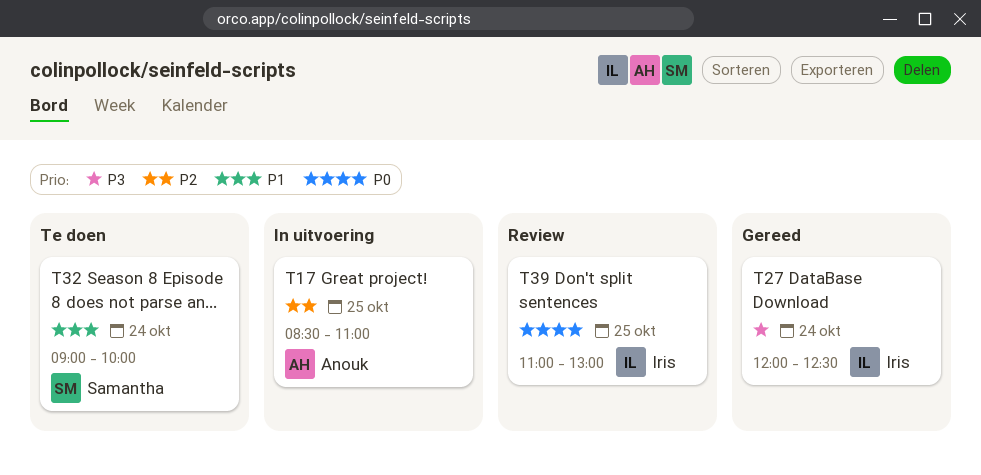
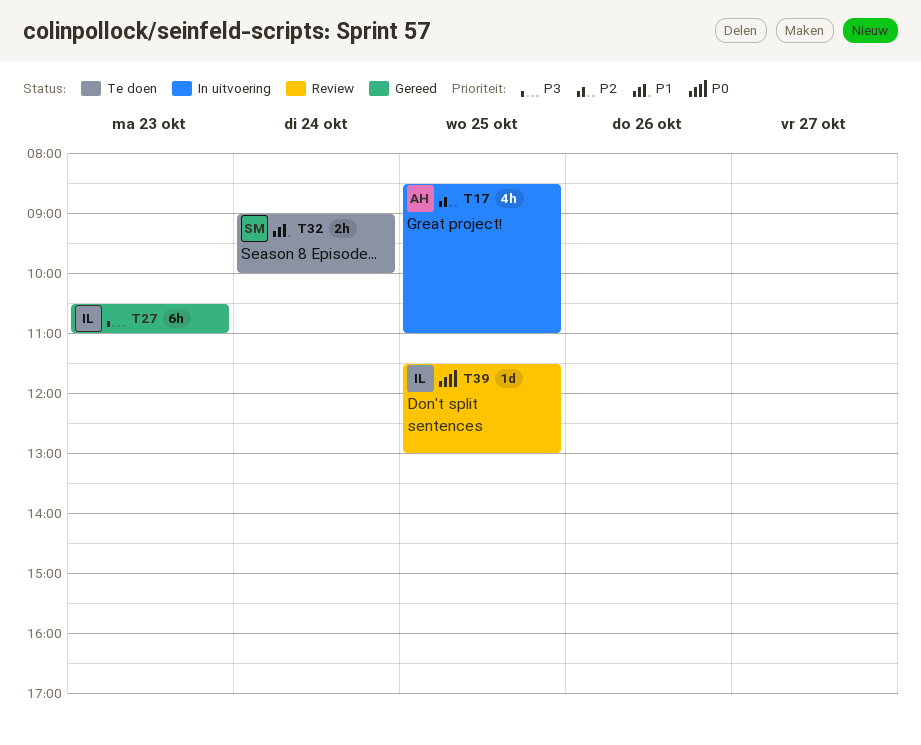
T27, day: Oct 24 -> Oct 23
T27, begins: 12:00 -> 10:30
T27, ends: 12:30 -> 11:00
T39, begins: 11:00 -> 11:30

